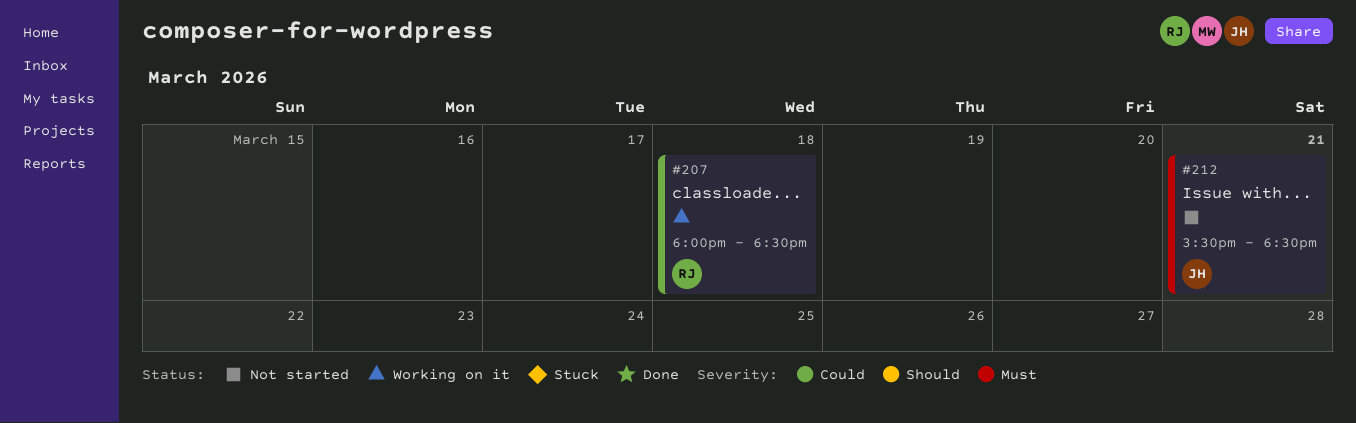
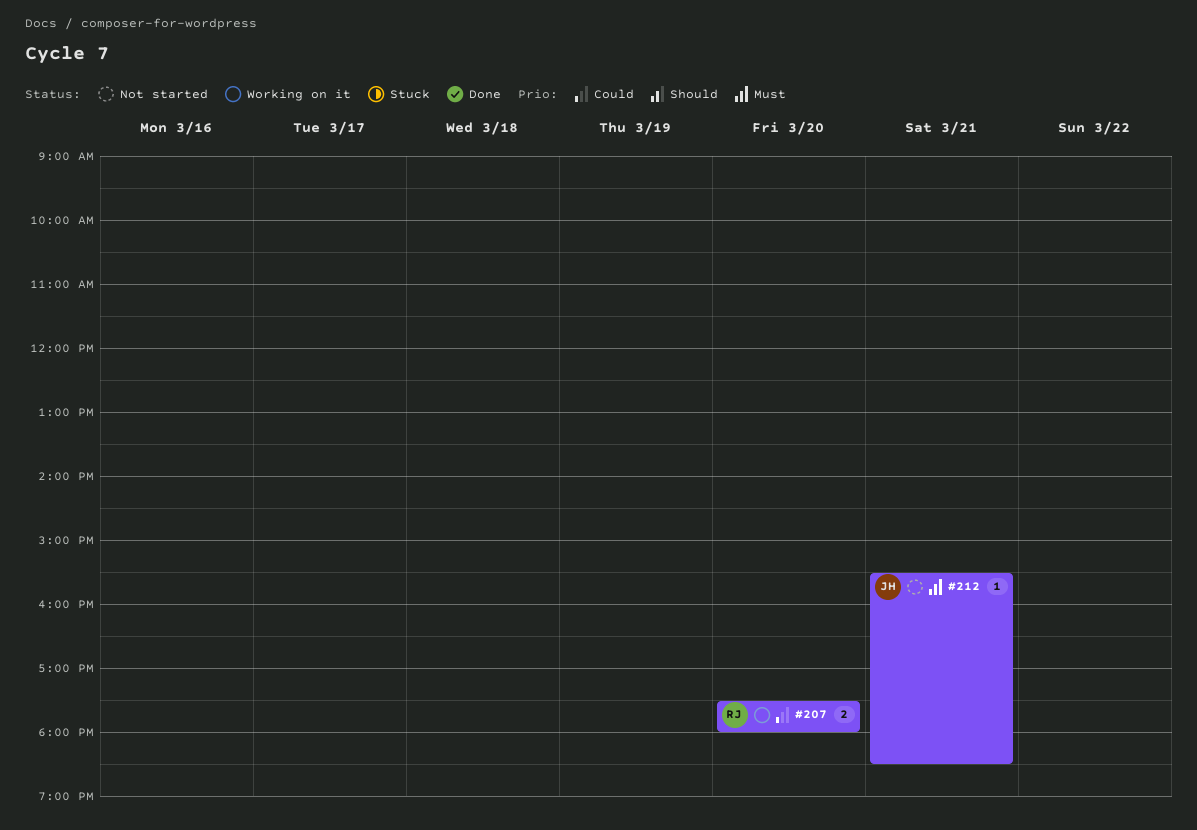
#207, day: Mar 18 -> Mar 20
#207, begins: 18:00 -> 17:30
#207, ends: 18:30 -> 18:00

